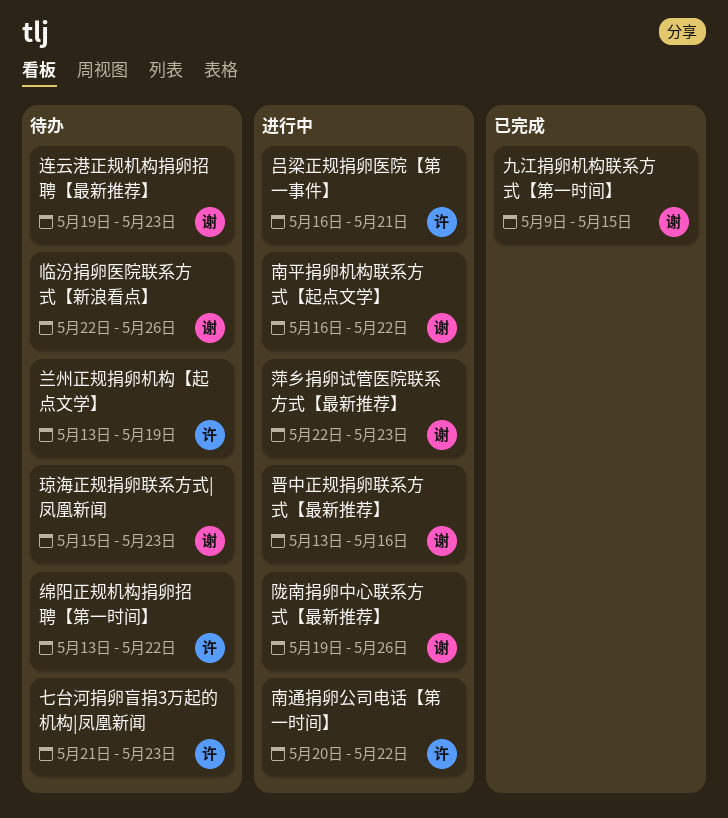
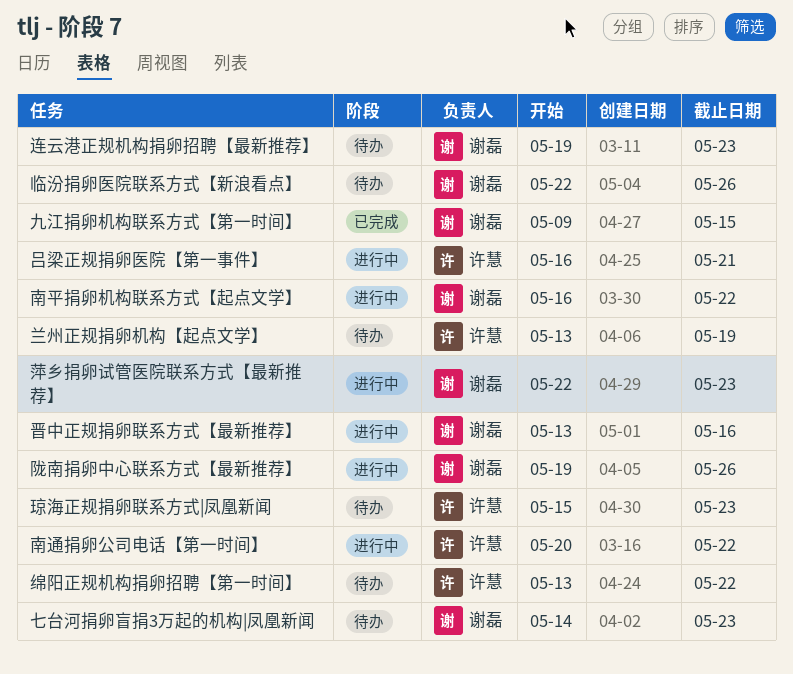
七台河捐卵盲捐3万起的机构|凤凰新闻, owner: 许慧 -> 谢磊
七台河捐卵盲捐3万起的机构|凤凰新闻, start: May 21 -> May 14
琼海正规捐卵联系方式|凤凰新闻, owner: 谢磊 -> 许慧

